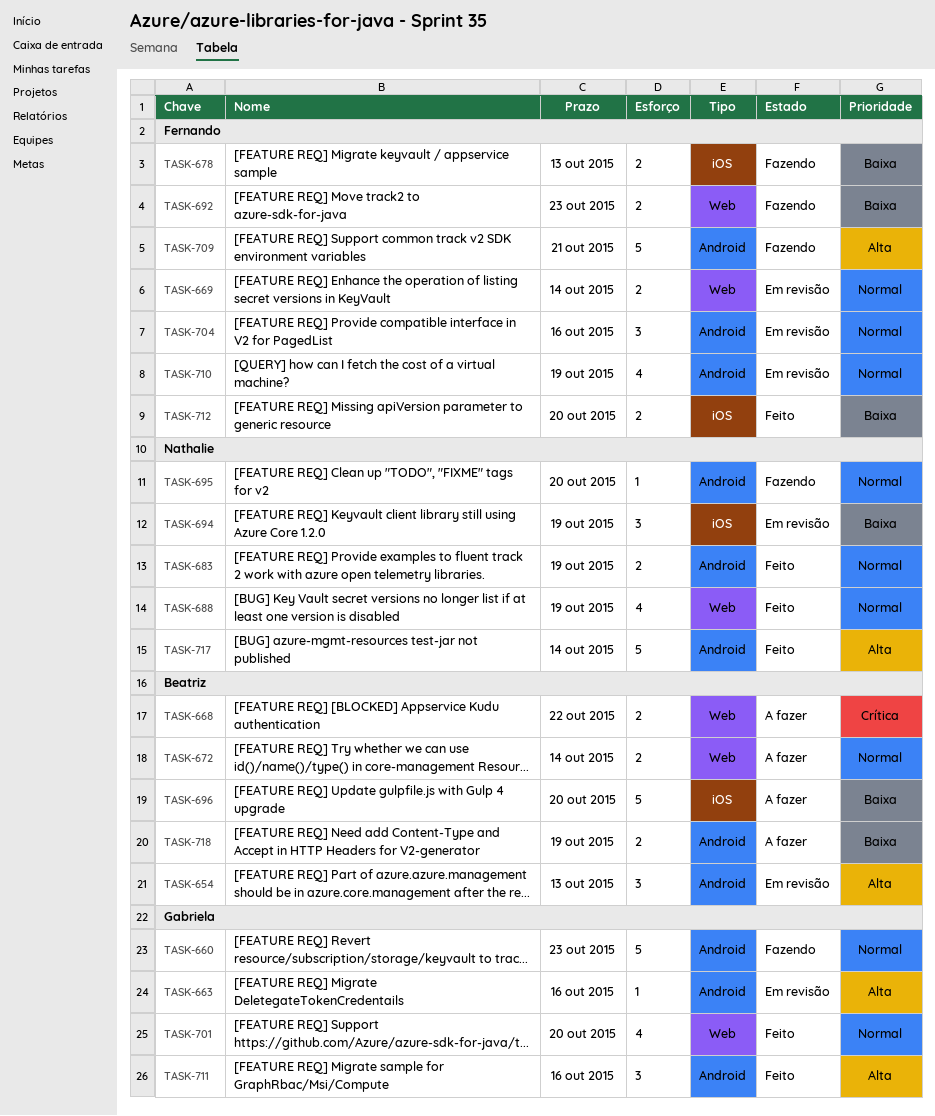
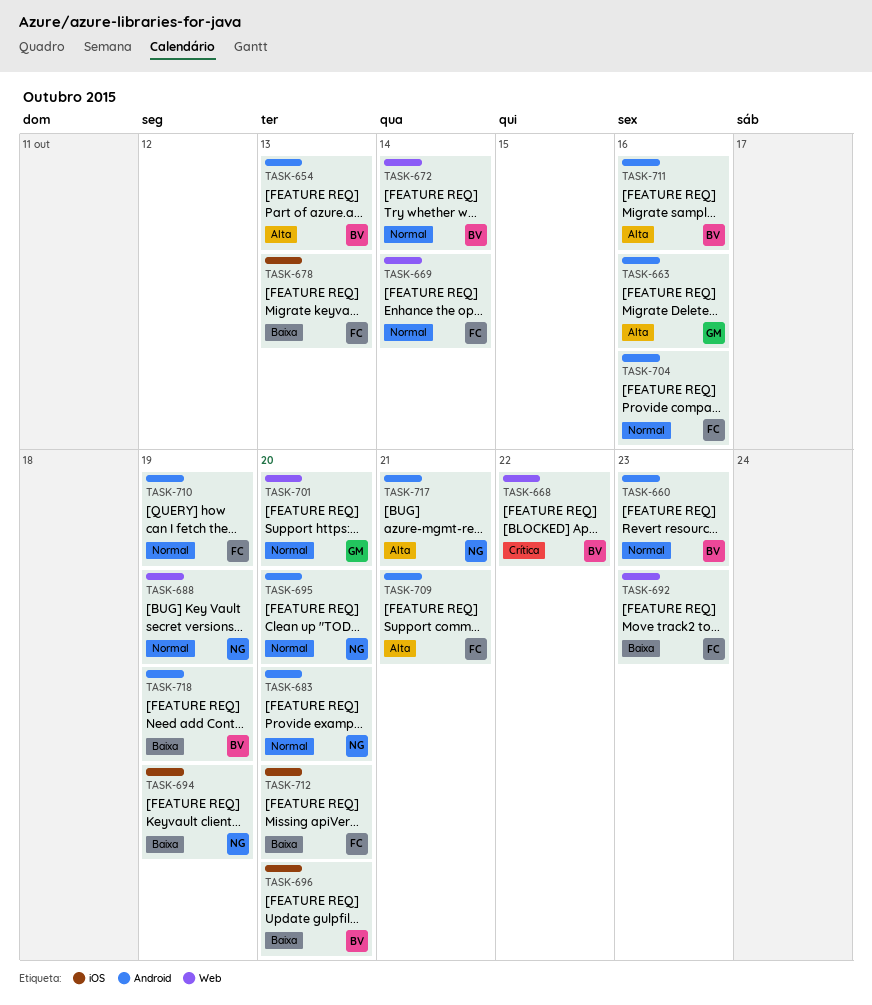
TASK-660, owner: Gabriela -> Beatriz
TASK-683, due: Oct 19 -> Oct 20
TASK-711, owner: Gabriela -> Beatriz
TASK-717, due: Oct 14 -> Oct 21

